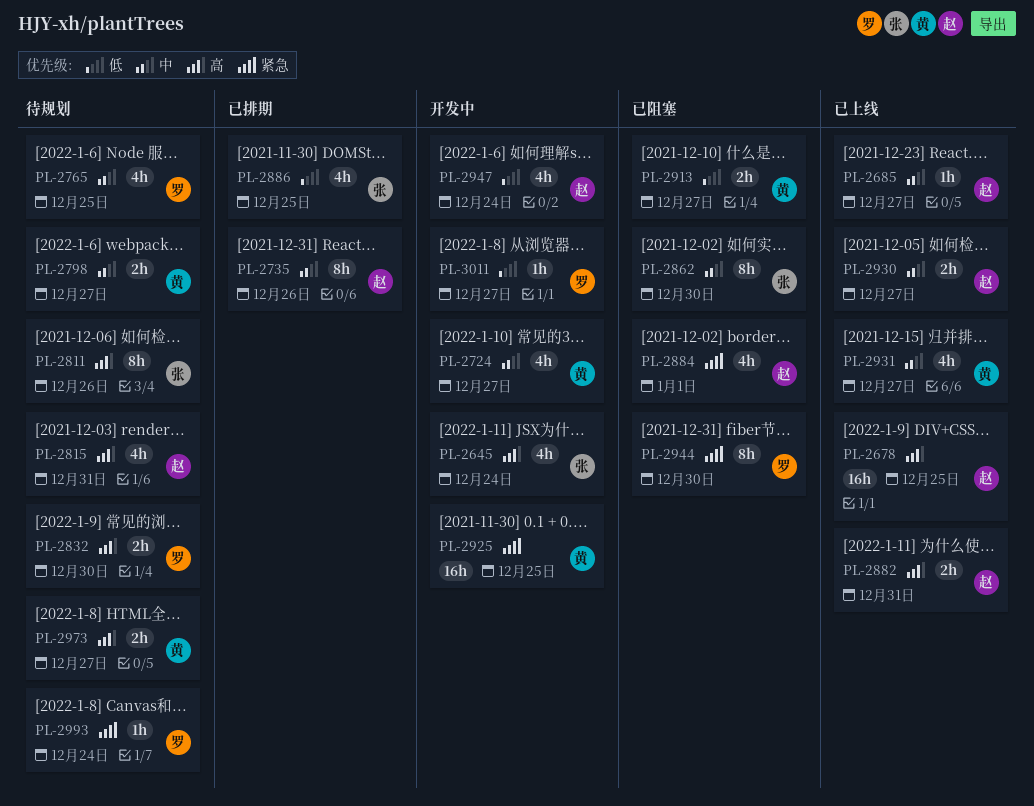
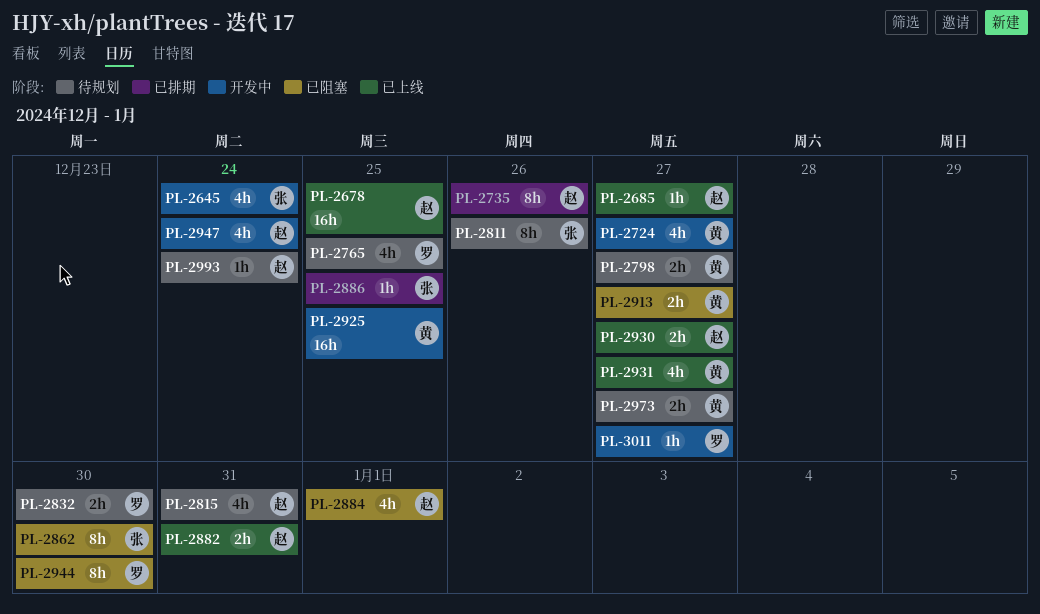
PL-2886, estimate: 4h -> 1h
PL-2993, owner: 罗 -> 赵

